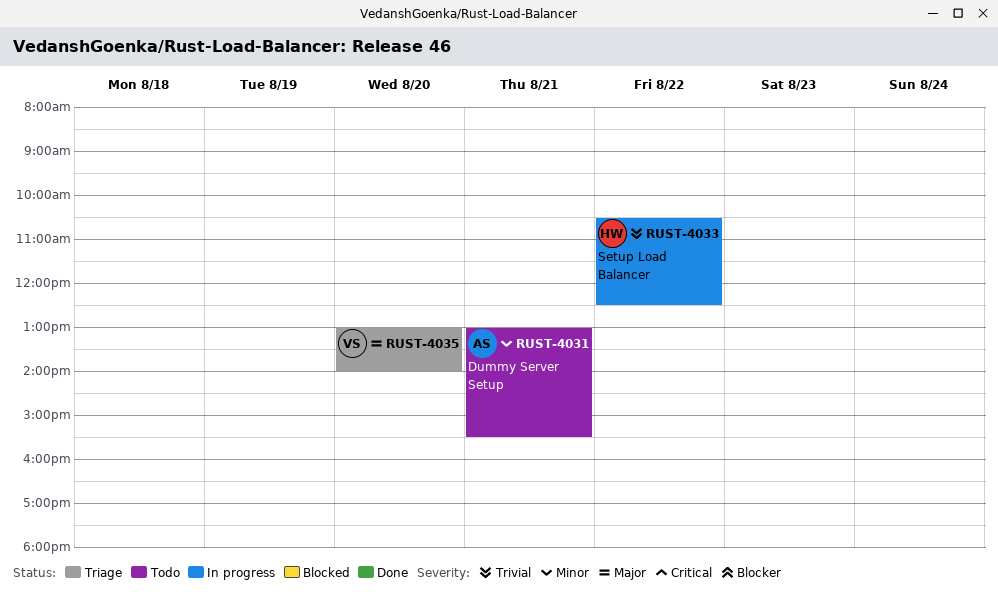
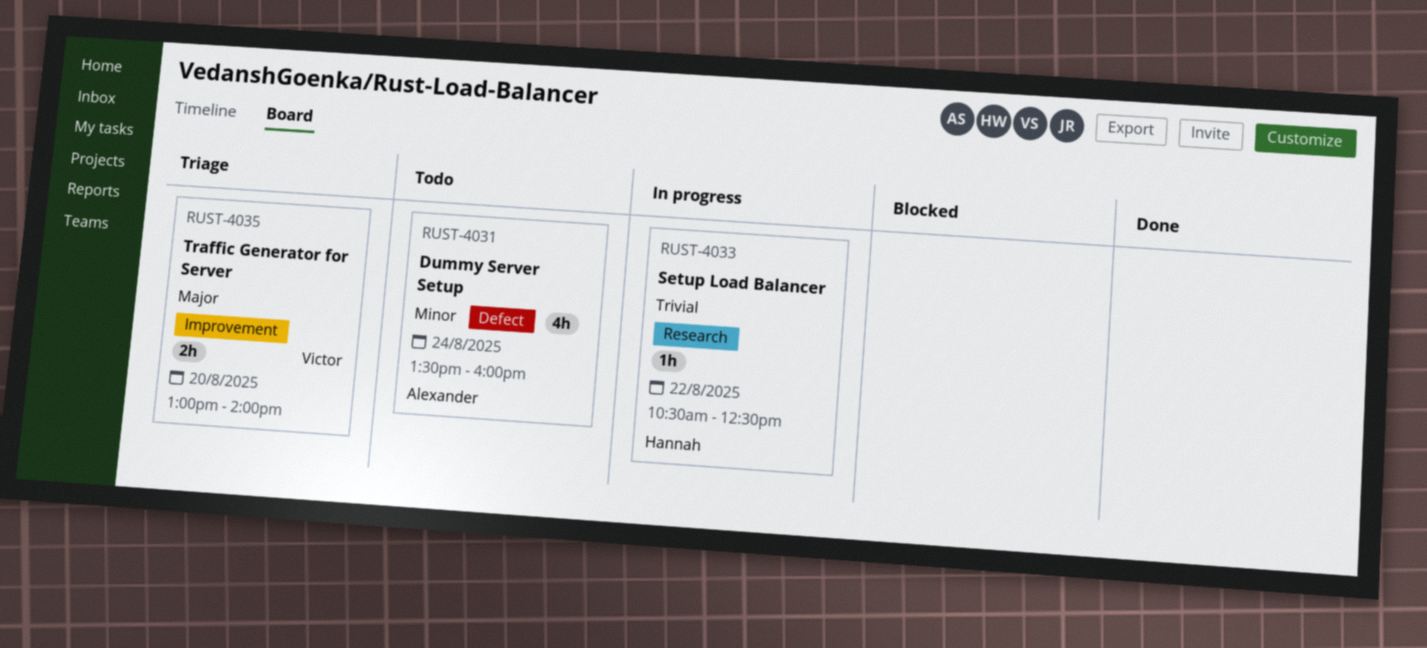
RUST-4031, day: Aug 21 -> Aug 24
RUST-4031, begins: 13:00 -> 13:30
RUST-4031, ends: 15:30 -> 16:00

